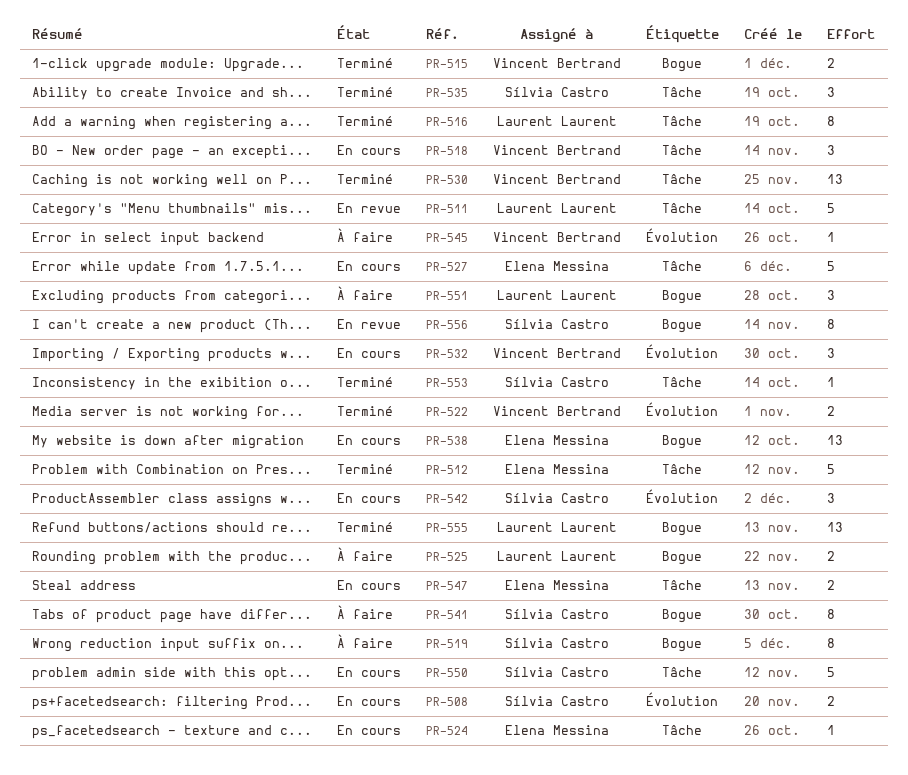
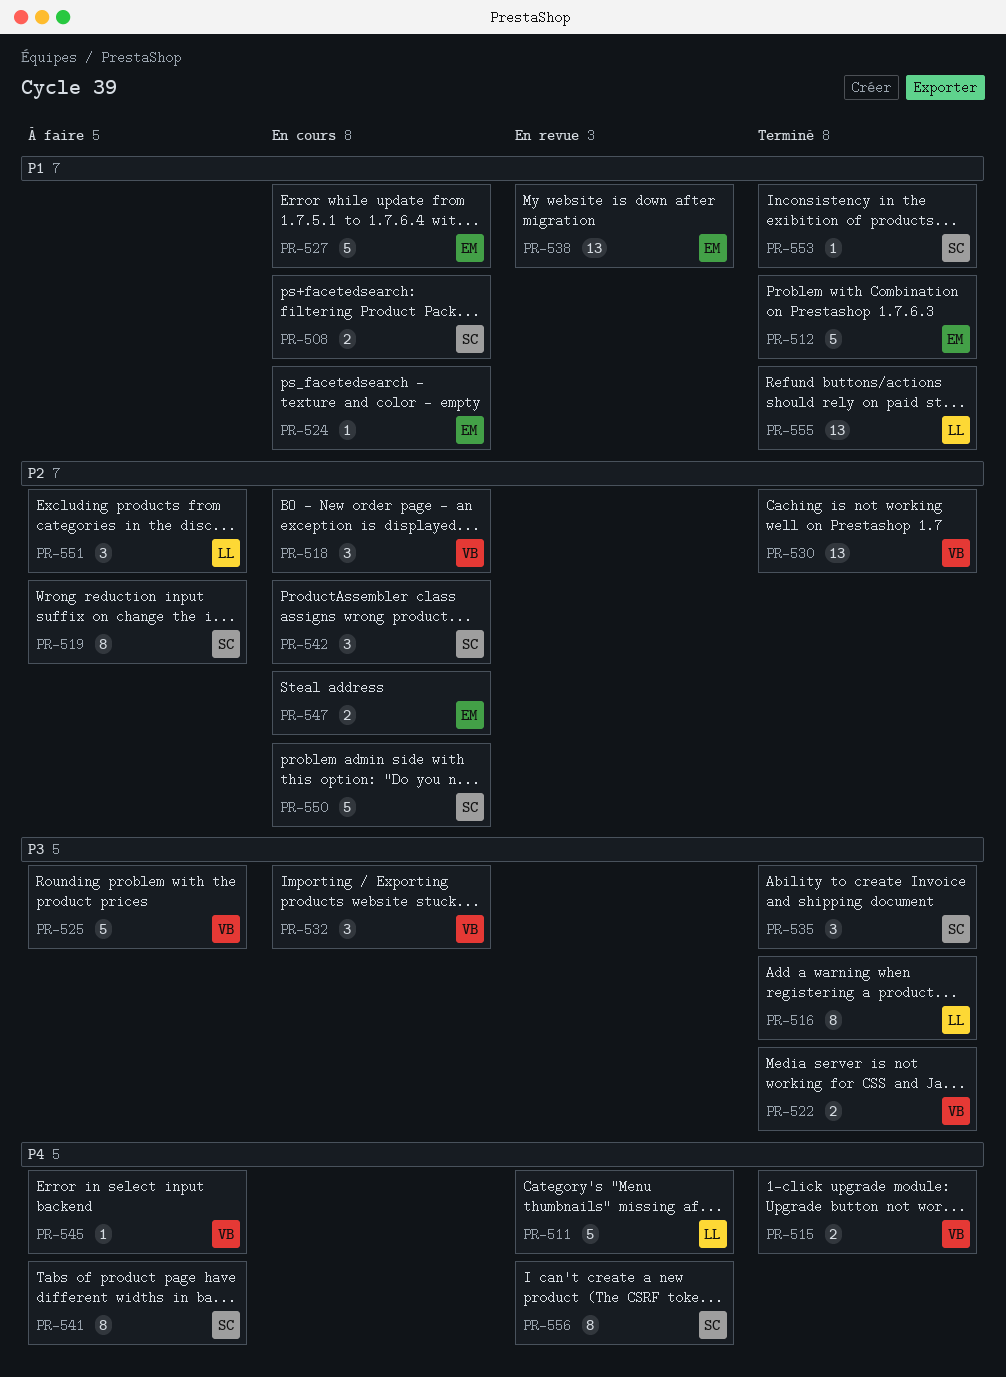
PR-525, owner: Laurent Laurent -> Vincent Bertrand
PR-525, estimate: 2 -> 5
PR-538, status: En cours -> En revue

